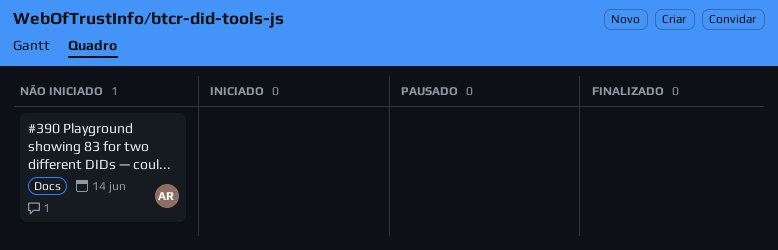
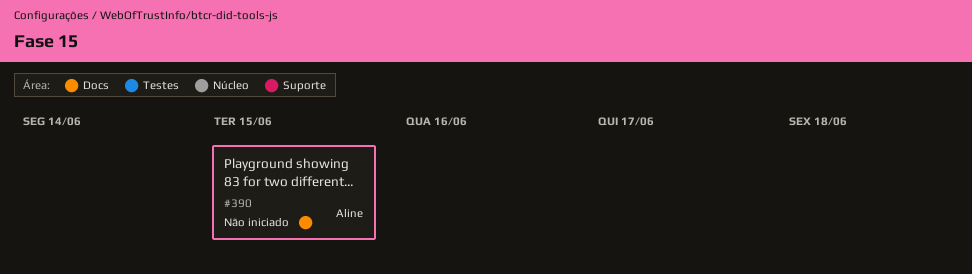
#390, due: Jun 14 -> Jun 15

